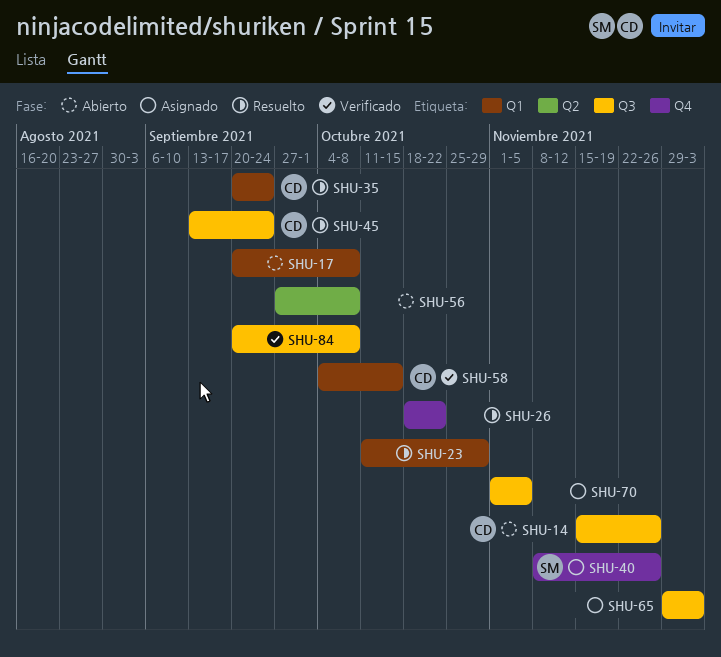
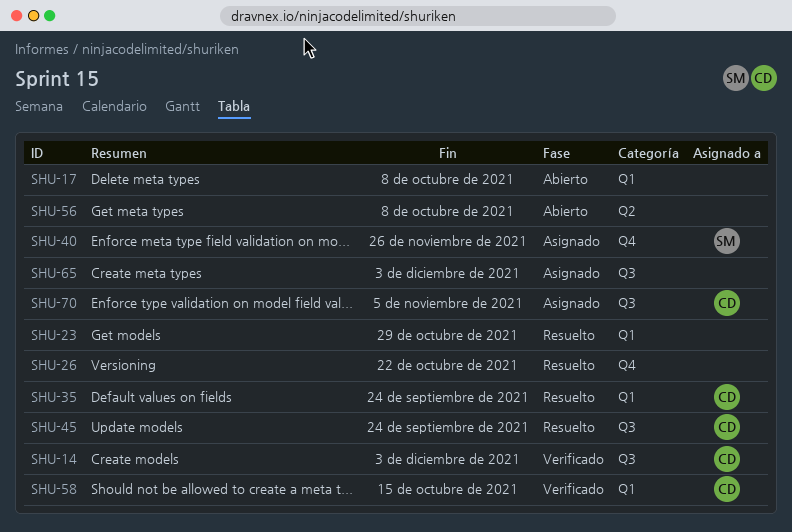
SHU-14, status: Abierto -> Verificado
SHU-14, due: Nov 26 -> Dec 3
SHU-70, owner: none -> CD
SHU-84: present -> none

